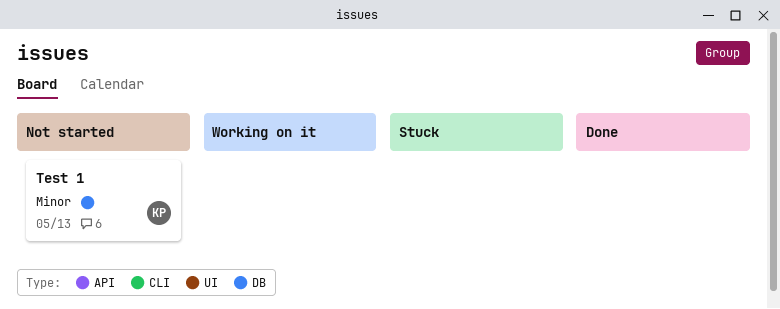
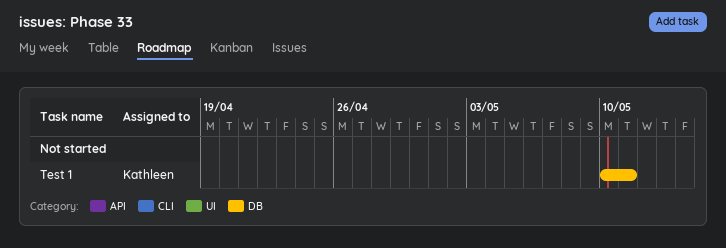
Test 1, due: May 13 -> May 11

